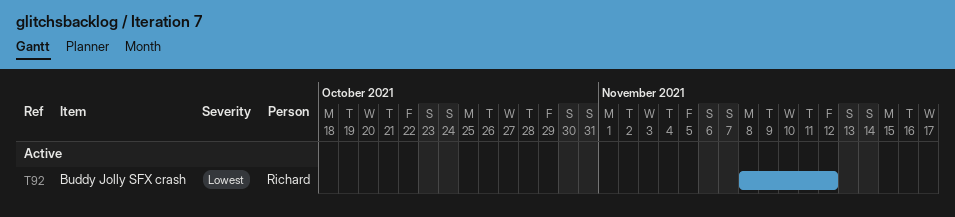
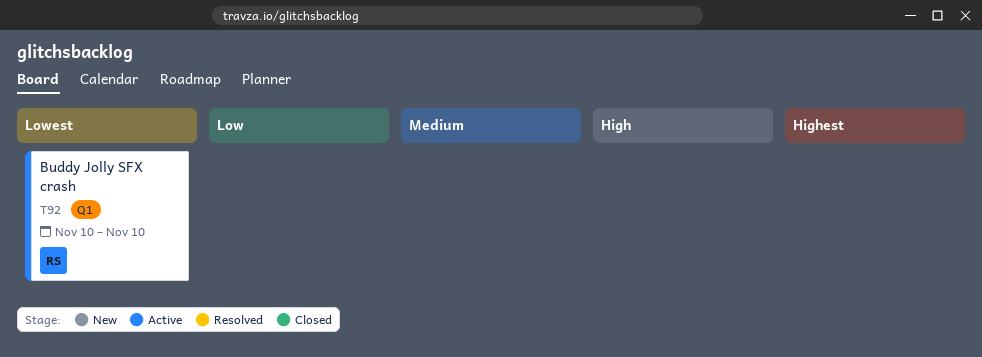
T92, start: Nov 8 -> Nov 10
T92, due: Nov 12 -> Nov 10

